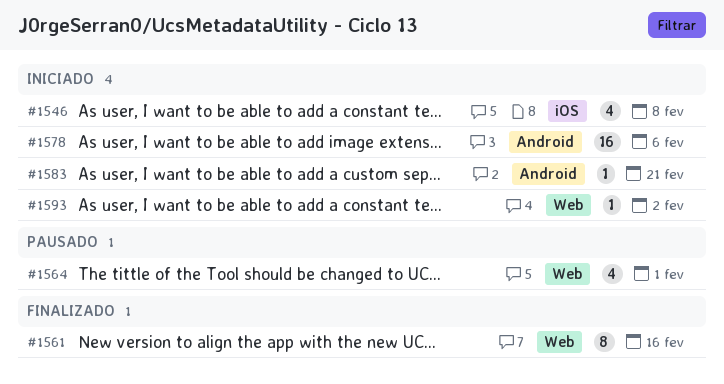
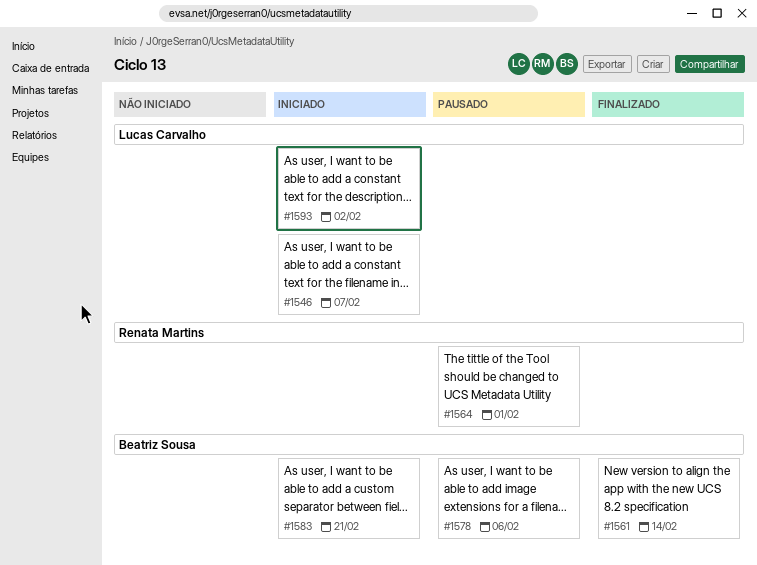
#1546, due: Feb 8 -> Feb 7
#1561, due: Feb 16 -> Feb 14
#1578, status: Iniciado -> Pausado

